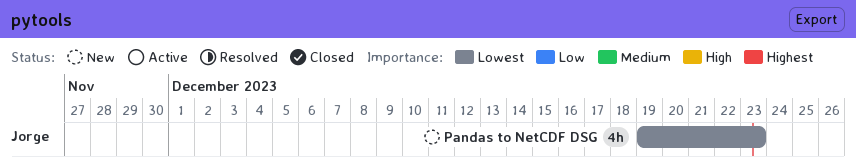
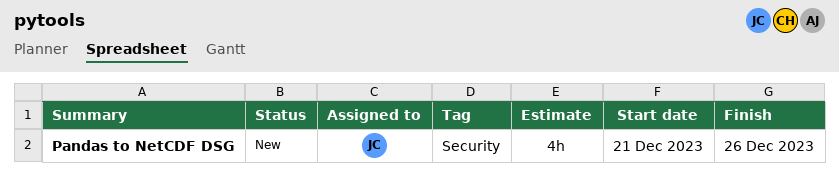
Pandas to NetCDF DSG, start: Dec 19 -> Dec 21
Pandas to NetCDF DSG, due: Dec 23 -> Dec 26

